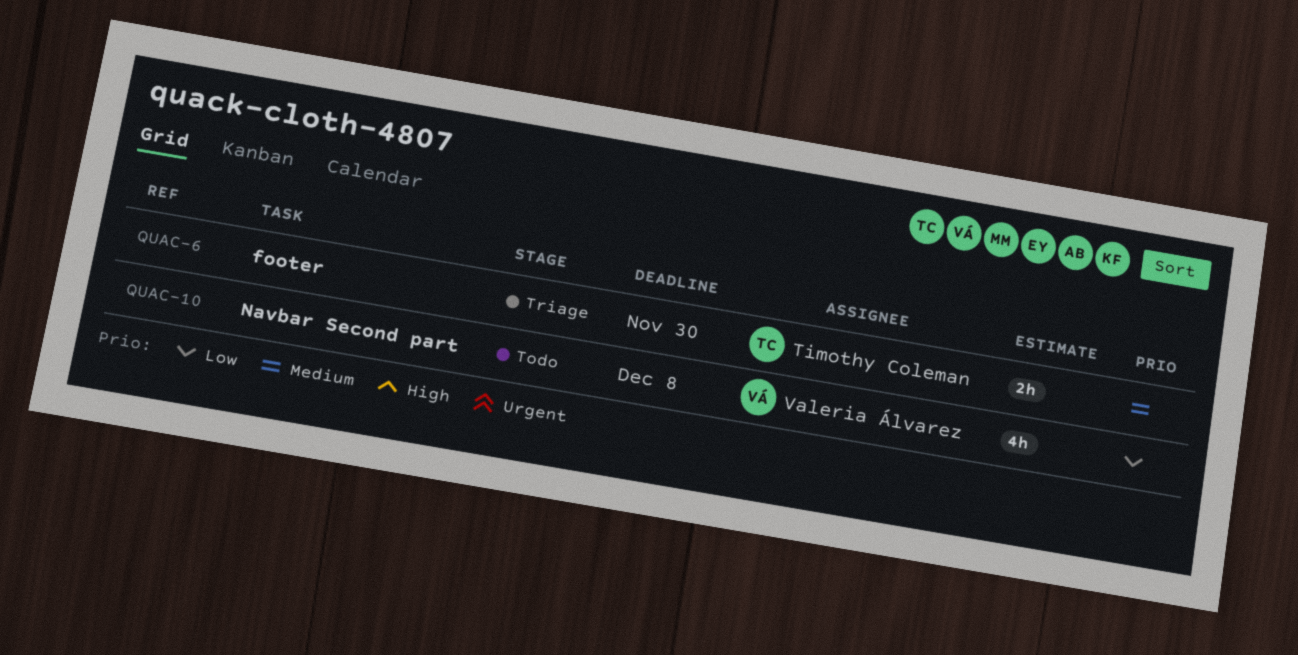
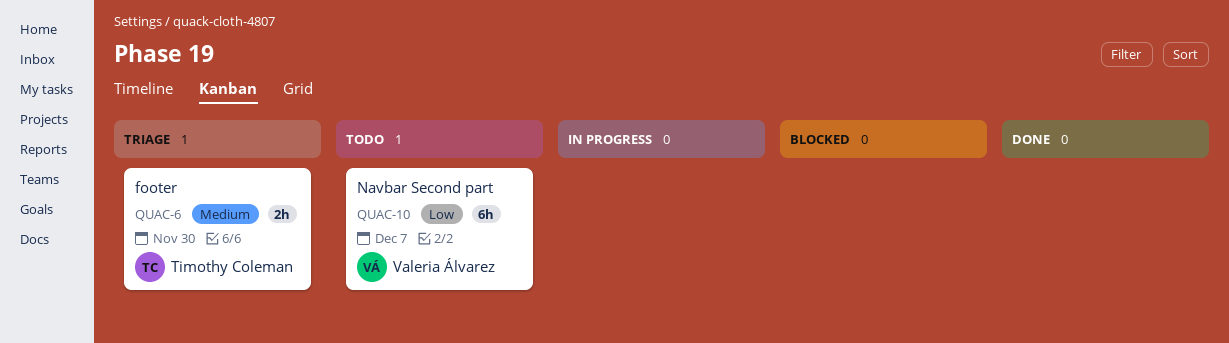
QUAC-10, estimate: 4h -> 6h
QUAC-10, due: Dec 8 -> Dec 7

